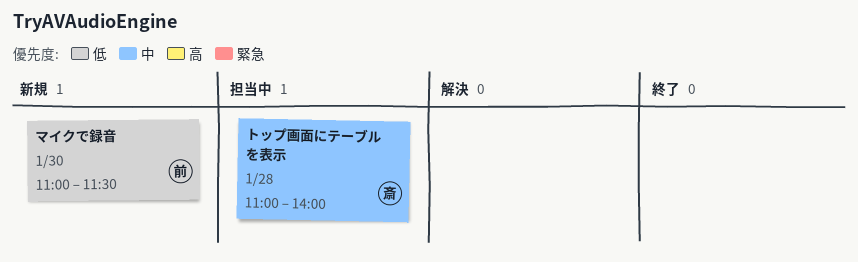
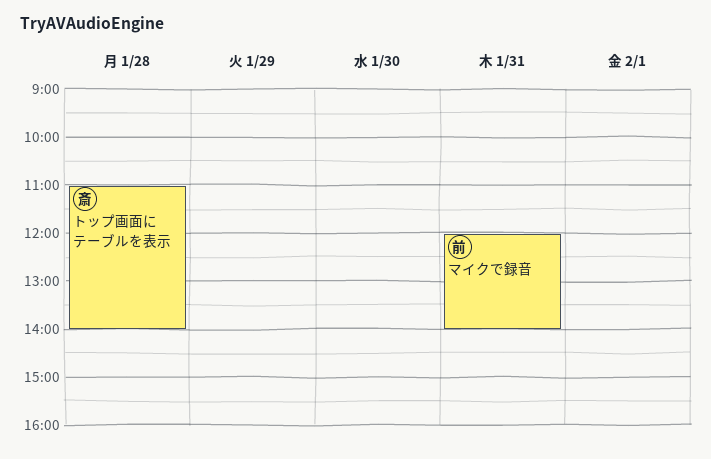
マイクで録音, day: Jan 30 -> Jan 31
マイクで録音, begins: 11:00 -> 12:00
マイクで録音, ends: 11:30 -> 14:00

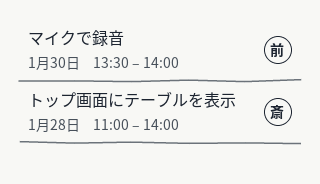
マイクで録音, day: Jan 31 -> Jan 30
マイクで録音, begins: 12:00 -> 13:30

